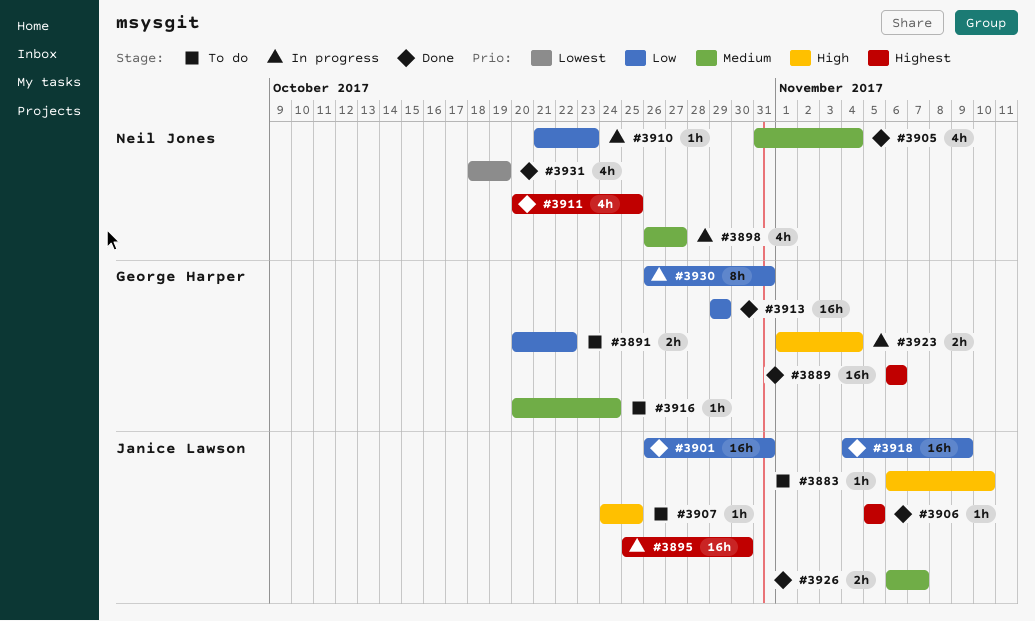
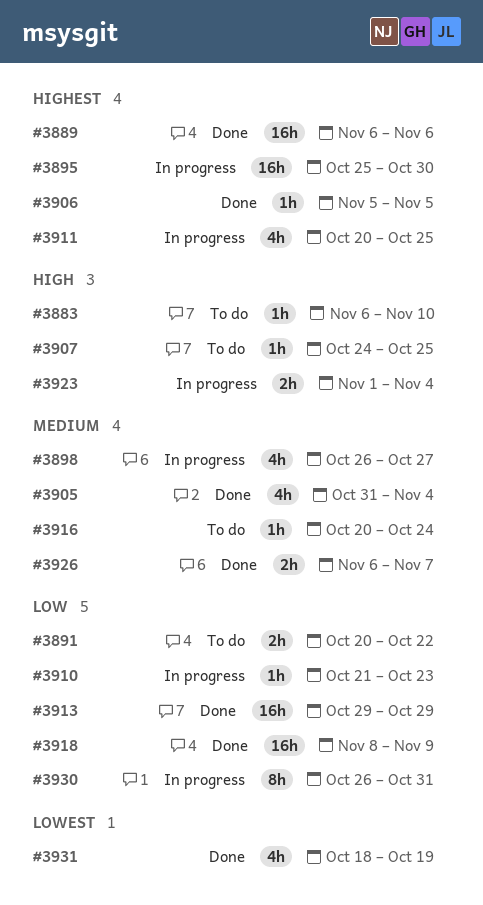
#3901: present -> none
#3911, status: Done -> In progress
#3918, start: Nov 4 -> Nov 8

